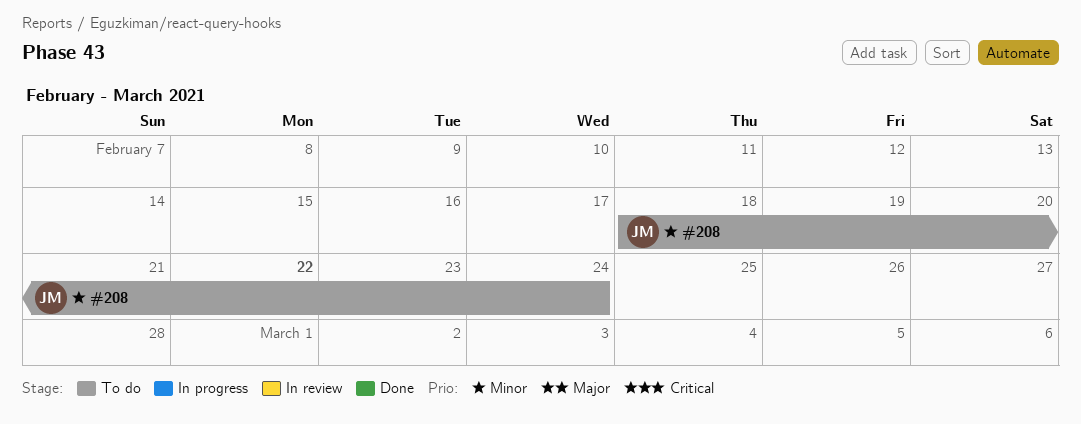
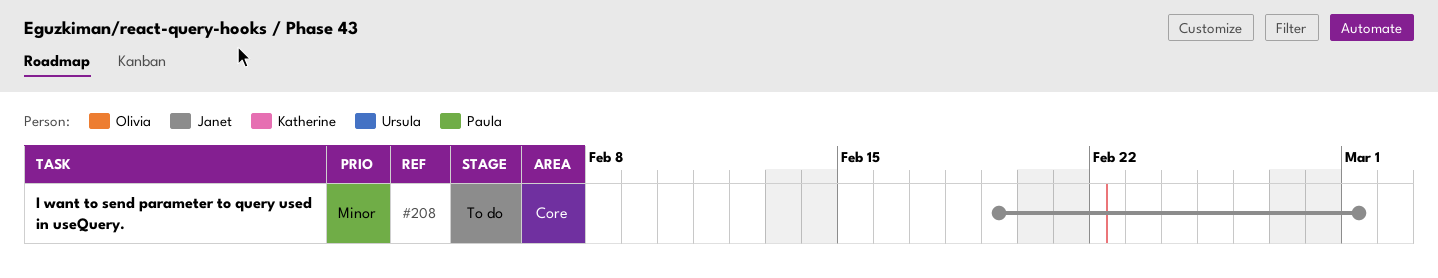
#208, start: Feb 18 -> Feb 19
#208, due: Feb 24 -> Mar 1

